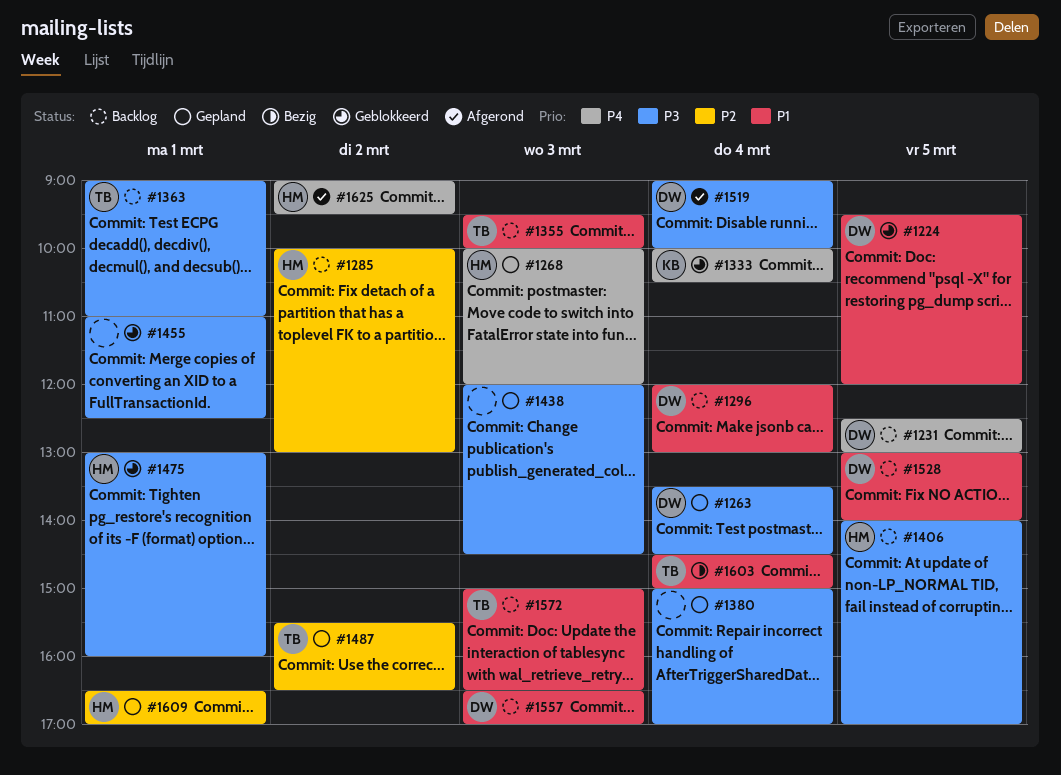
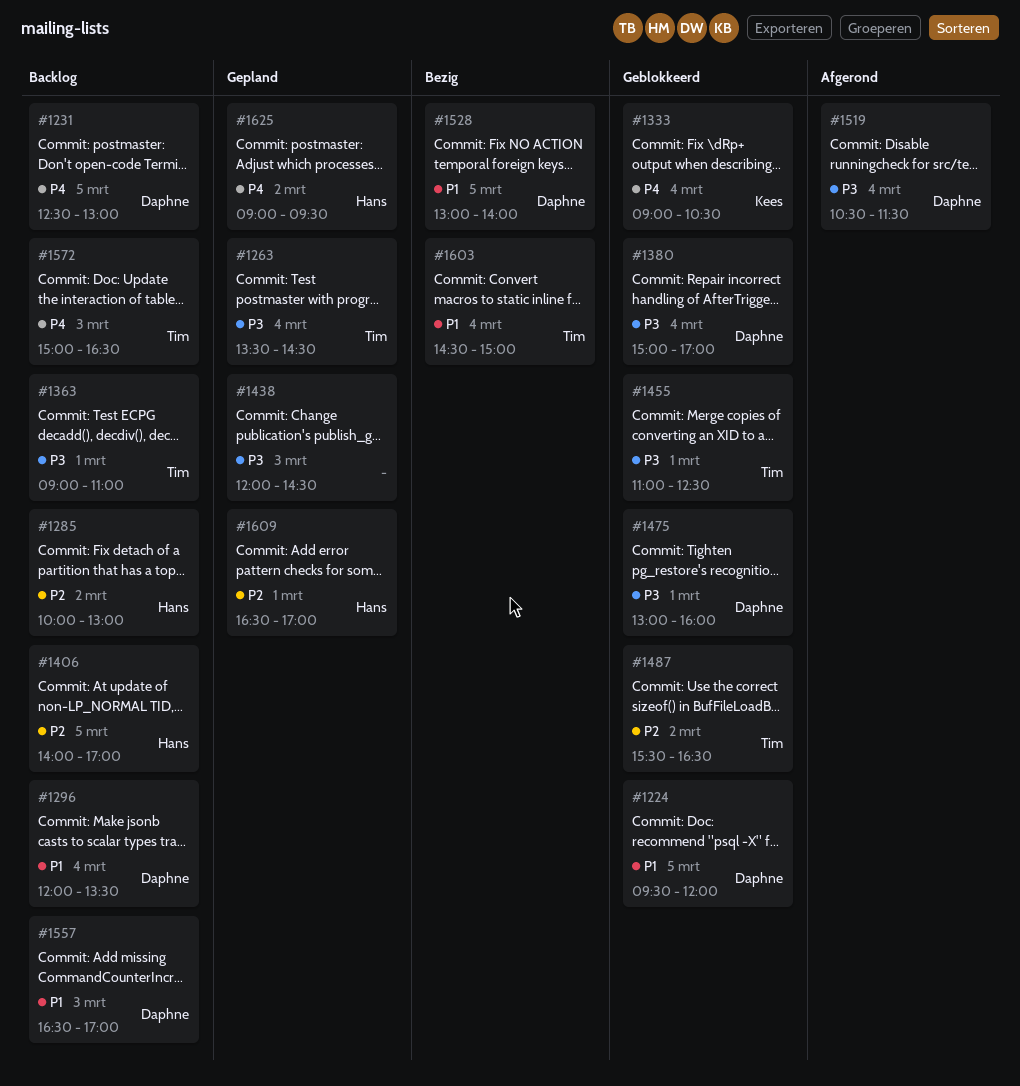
#1263, owner: Daphne -> Tim
#1268: present -> none
#1296, ends: 13:00 -> 13:30
#1333, begins: 10:00 -> 09:00
#1355: present -> none
#1380, status: Gepland -> Geblokkeerd
#1380, owner: none -> Daphne
#1406, priority: P3 -> P2
#1455, owner: none -> Tim
#1475, owner: Hans -> Daphne
#1487, status: Gepland -> Geblokkeerd
#1519, begins: 09:00 -> 10:30
#1519, ends: 10:00 -> 11:30
#1528, status: Backlog -> Bezig
#1572, priority: P1 -> P4
#1625, status: Afgerond -> Gepland

